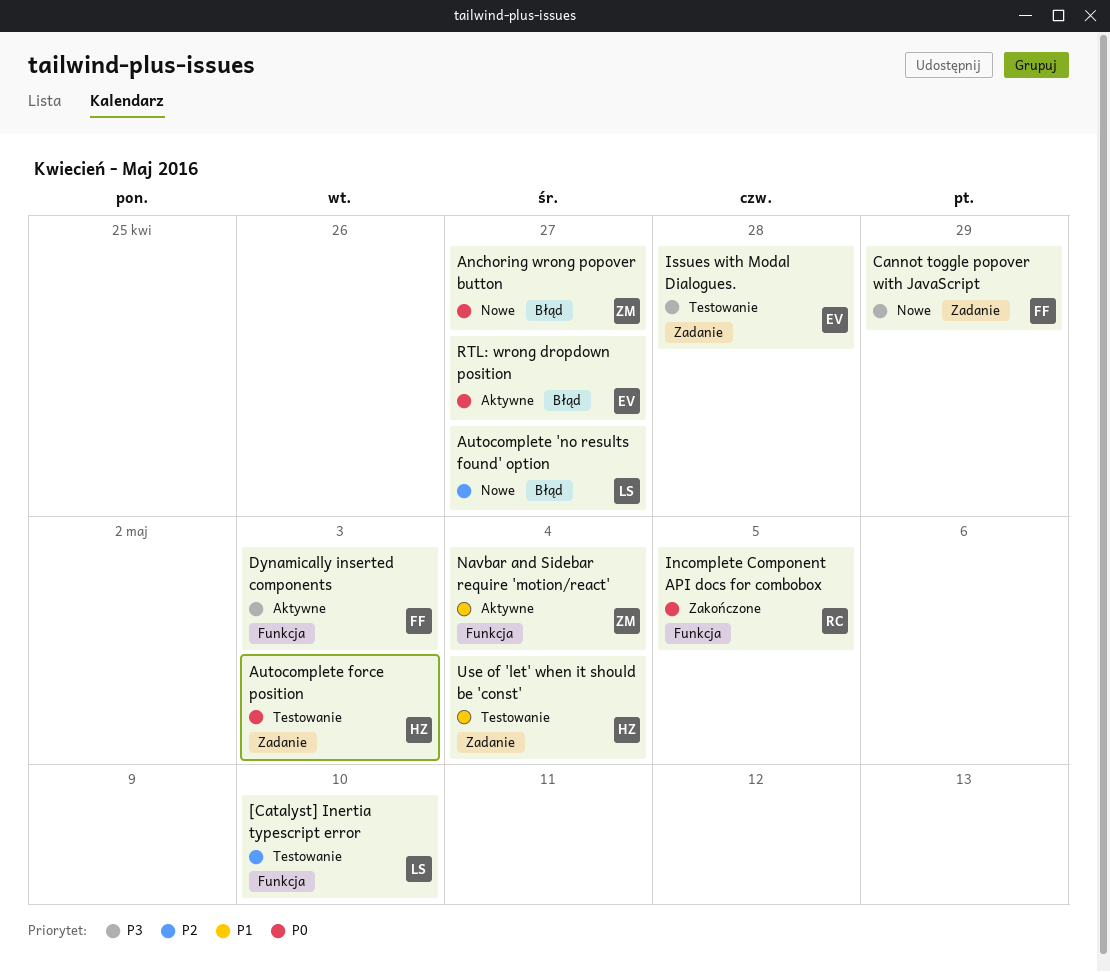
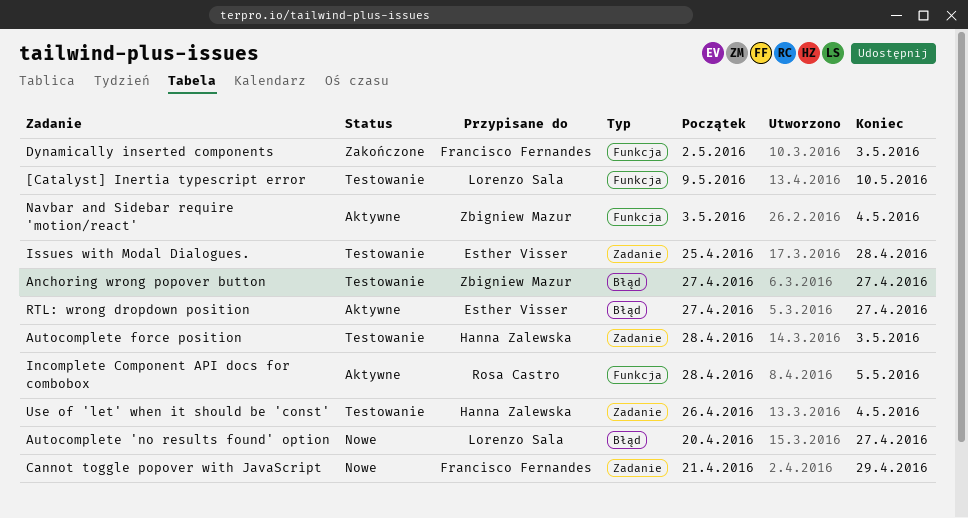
Anchoring wrong popover button, status: Nowe -> Testowanie
Dynamically inserted components, status: Aktywne -> Zakończone
Incomplete Component API docs for combobox, status: Zakończone -> Aktywne

